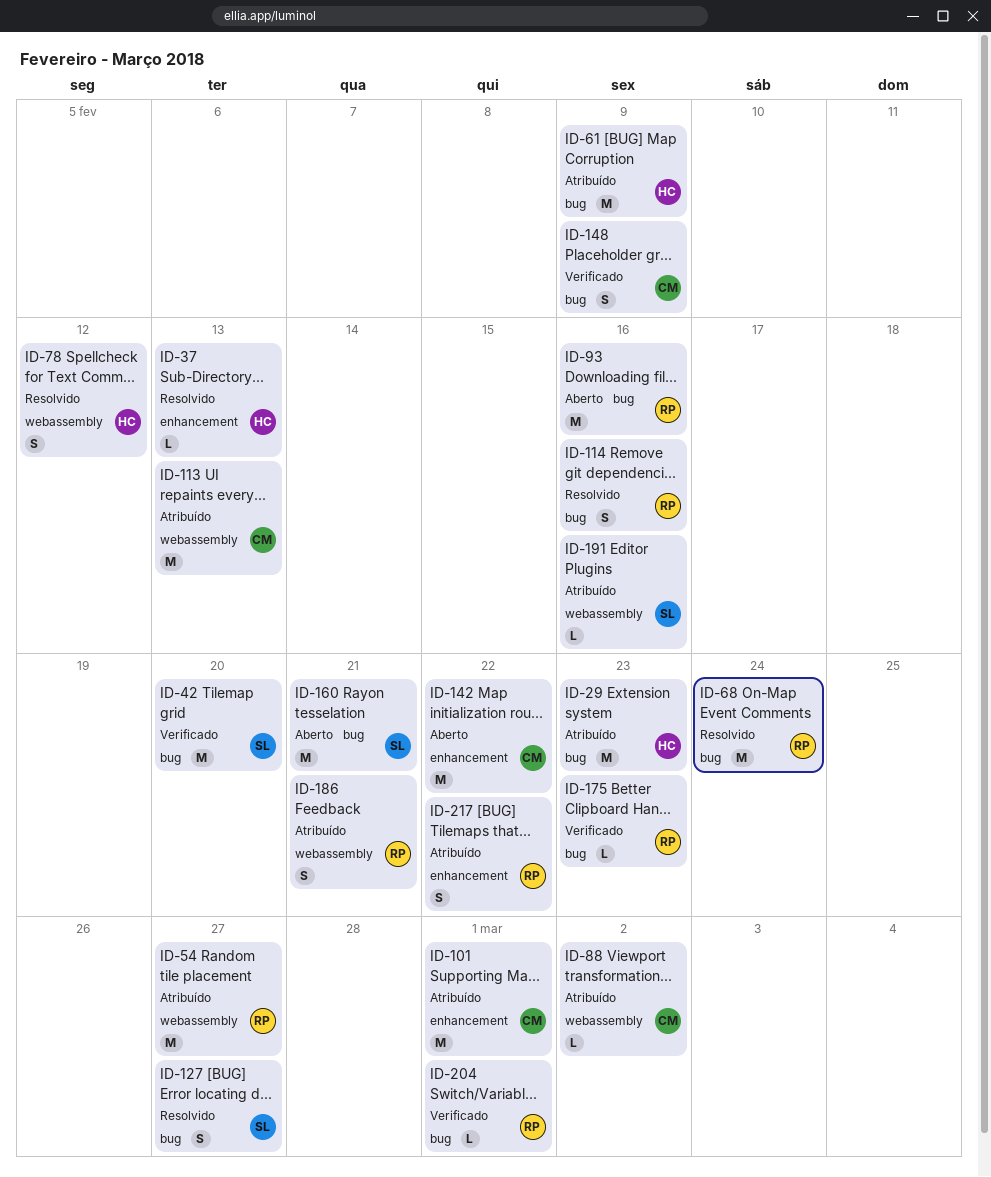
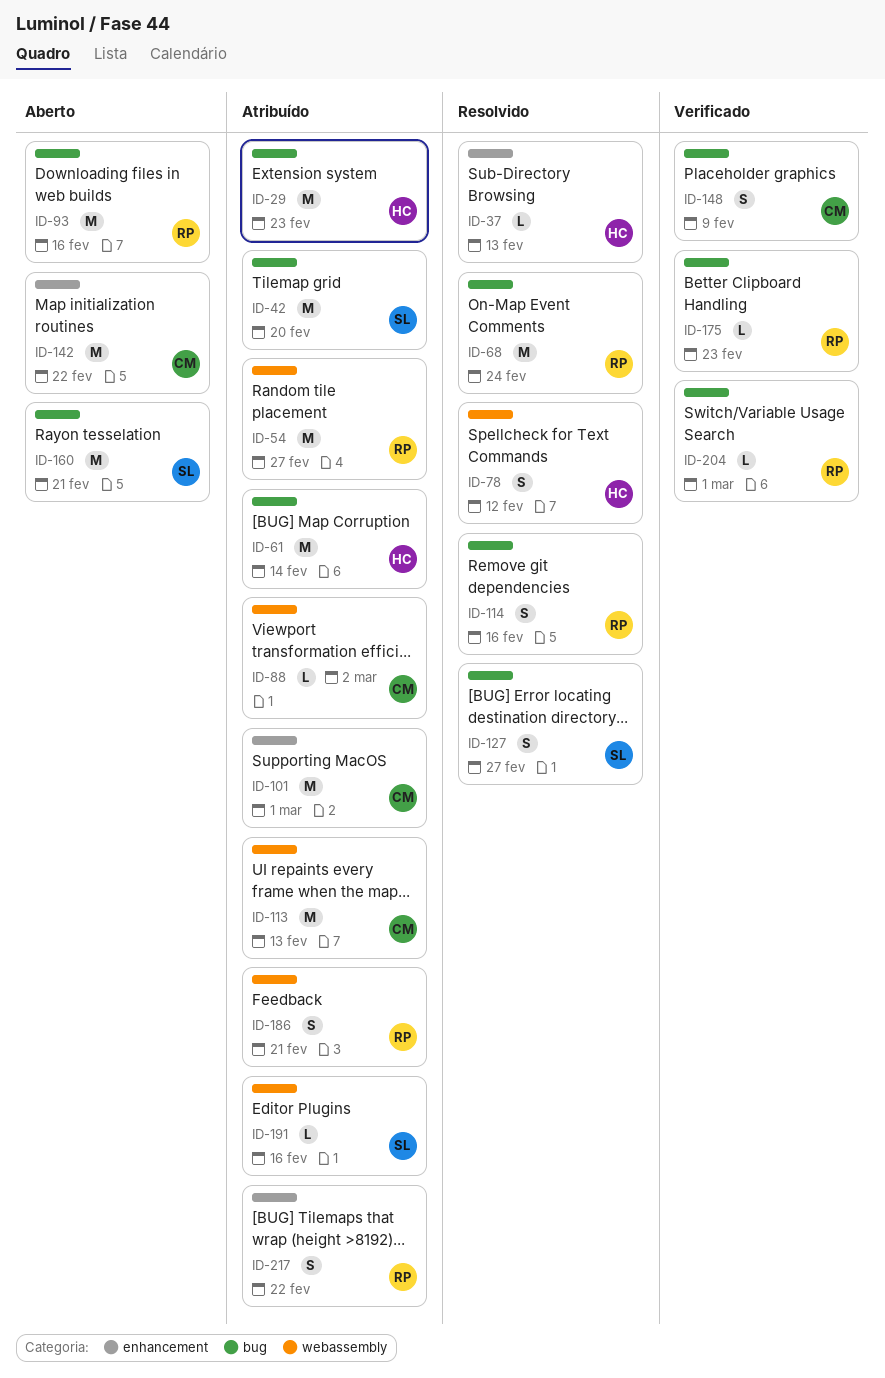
ID-42, status: Verificado -> Atribuído
ID-61, due: Feb 9 -> Feb 14

